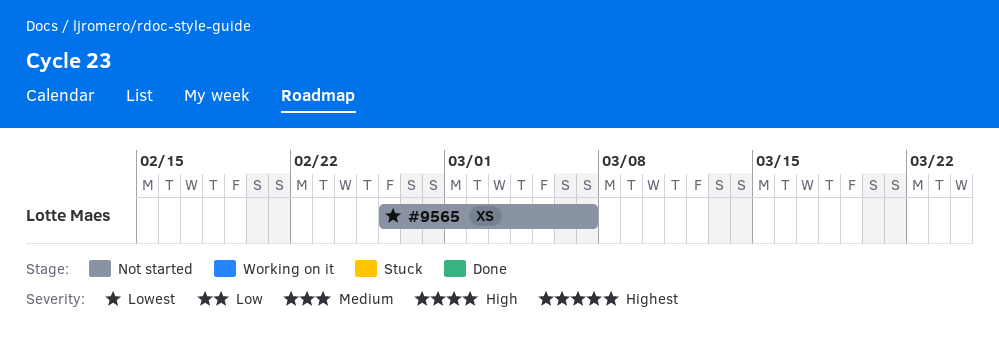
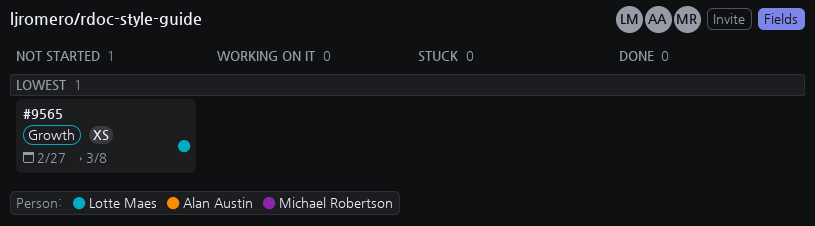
#9565, start: Feb 26 -> Feb 27
#9565, due: Mar 7 -> Mar 8

